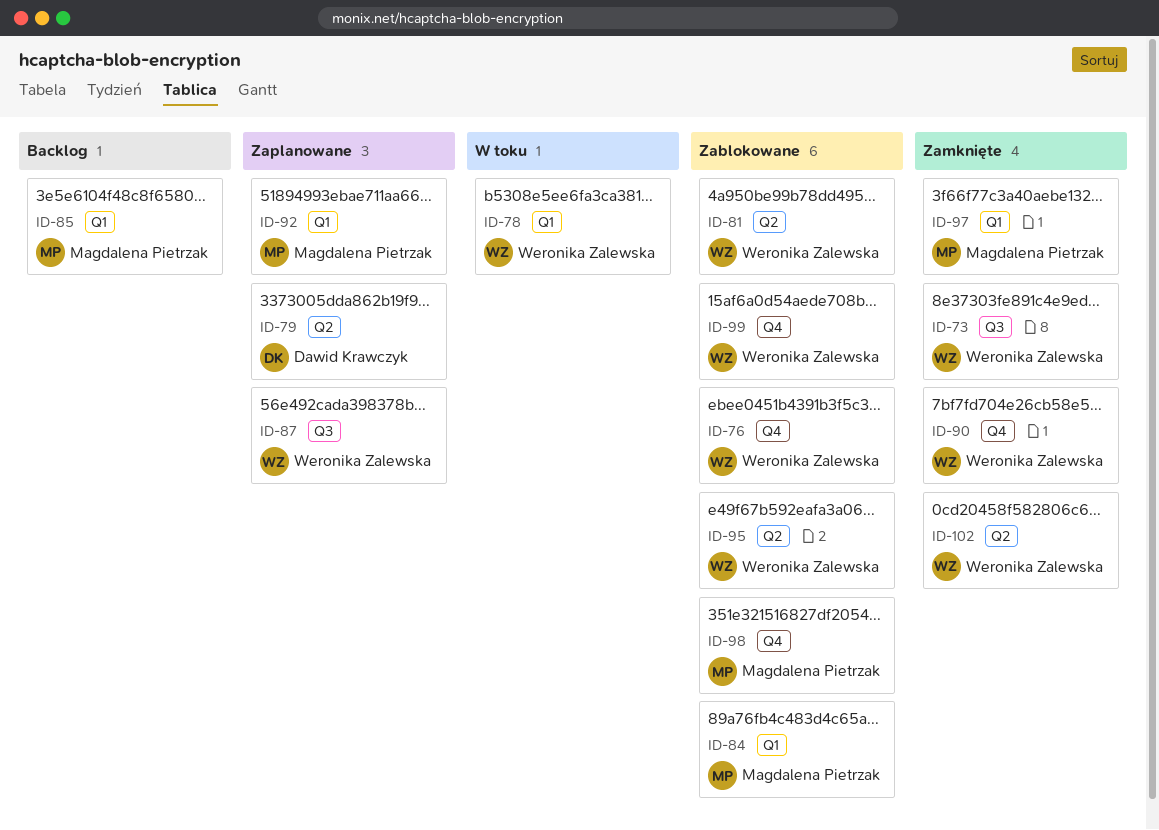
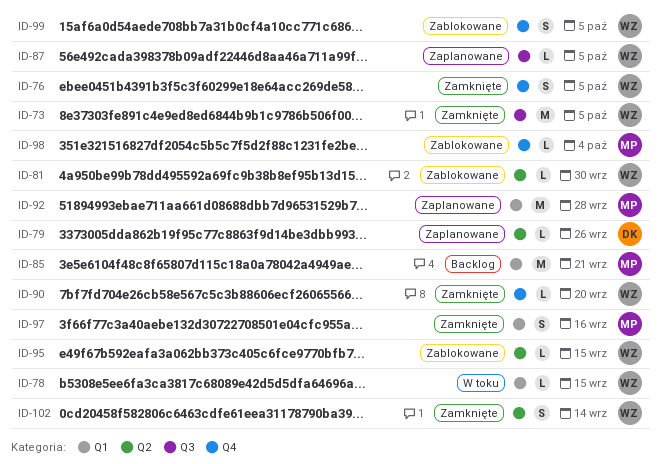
ID-76, status: Zablokowane -> Zamknięte
ID-84: present -> none

